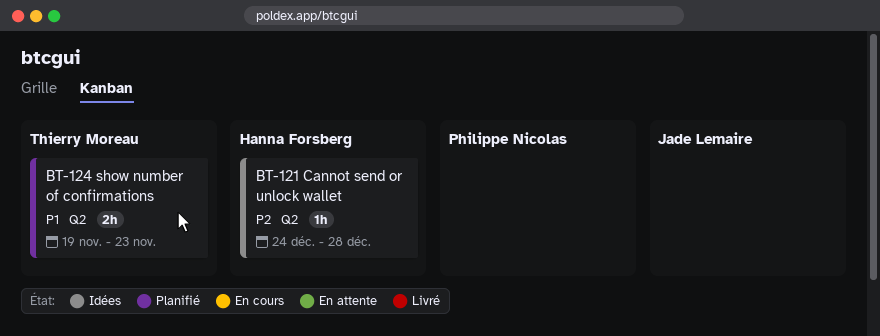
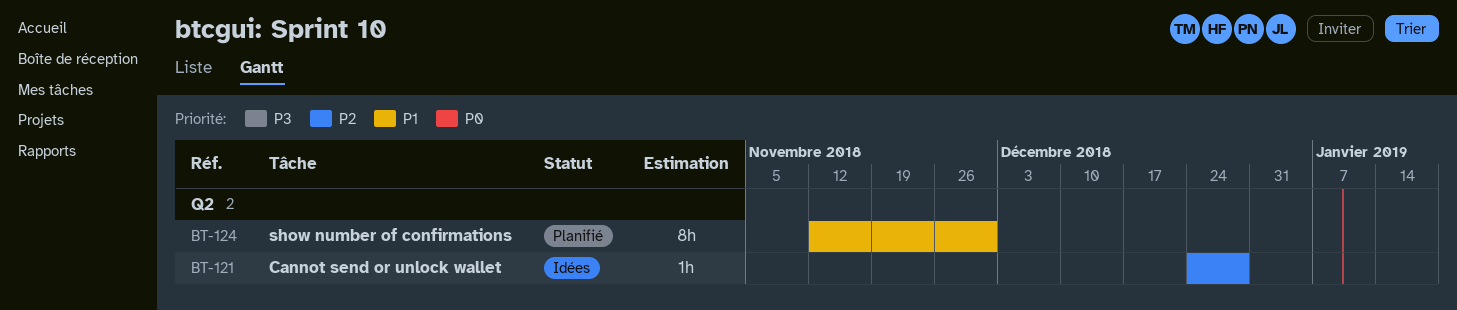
BT-124, estimate: 2h -> 8h
BT-124, start: Nov 19 -> Nov 12
BT-124, due: Nov 23 -> Nov 30

